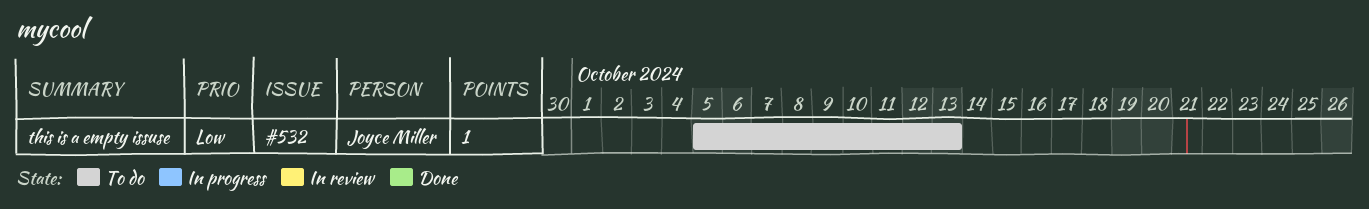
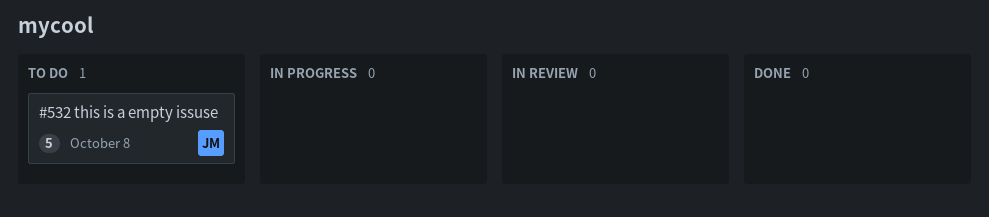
#532, estimate: 1 -> 5
#532, due: Oct 13 -> Oct 8

